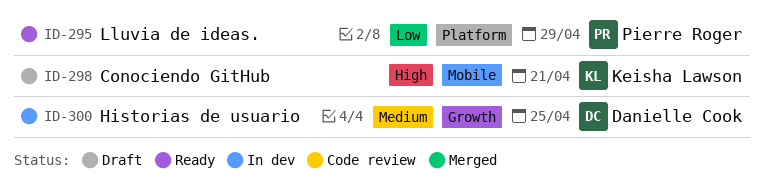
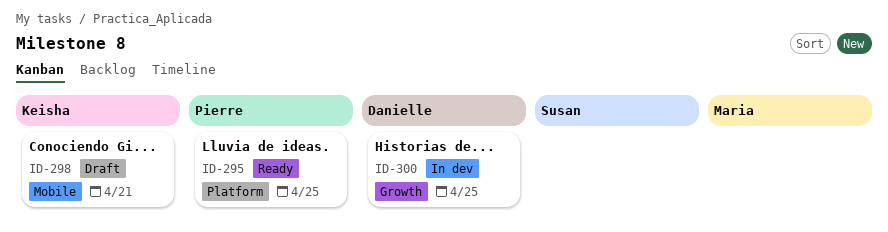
ID-295, due: Apr 29 -> Apr 25

